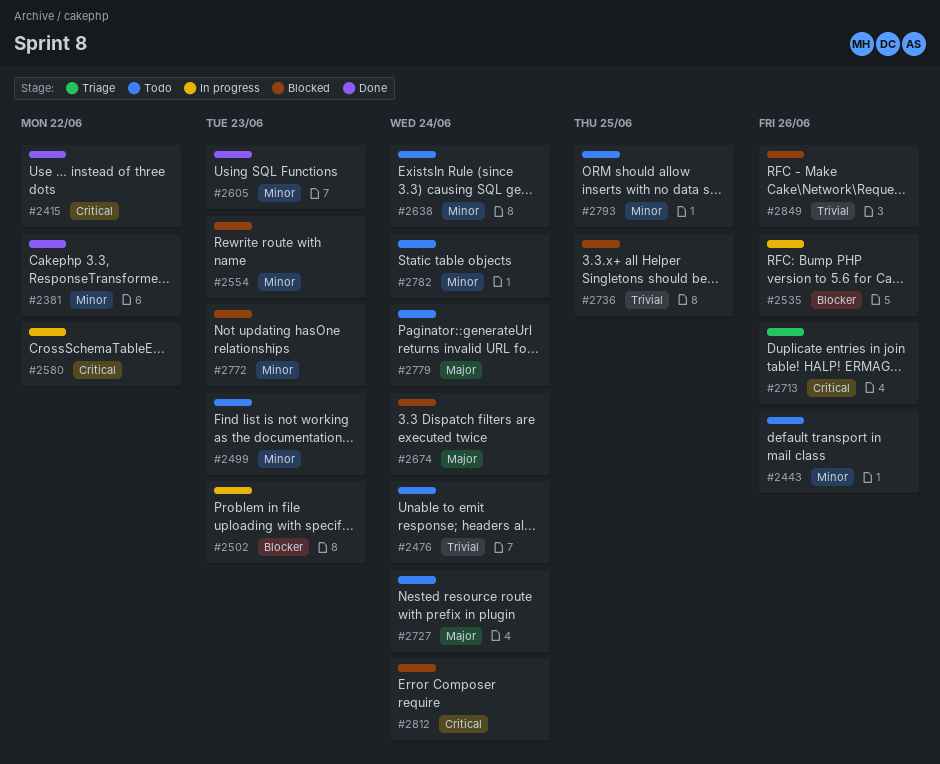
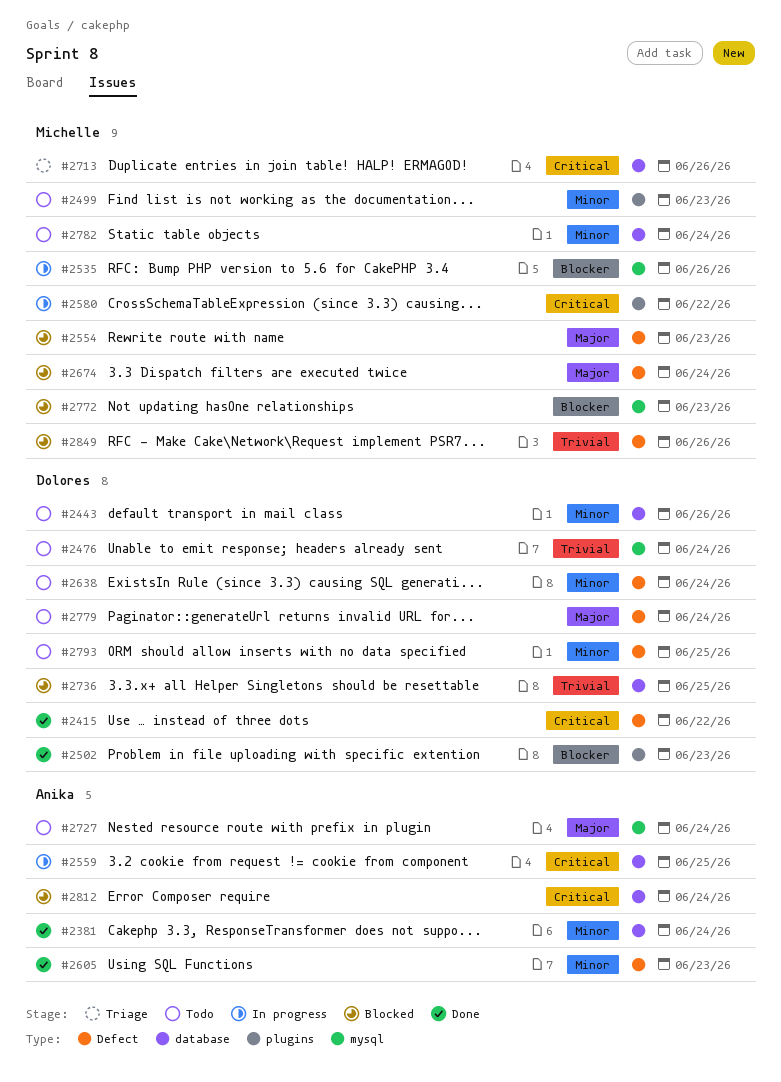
#2381, due: Jun 22 -> Jun 24
#2502, status: In progress -> Done
#2554, priority: Minor -> Major
#2559: none -> present
#2772, priority: Minor -> Blocker

